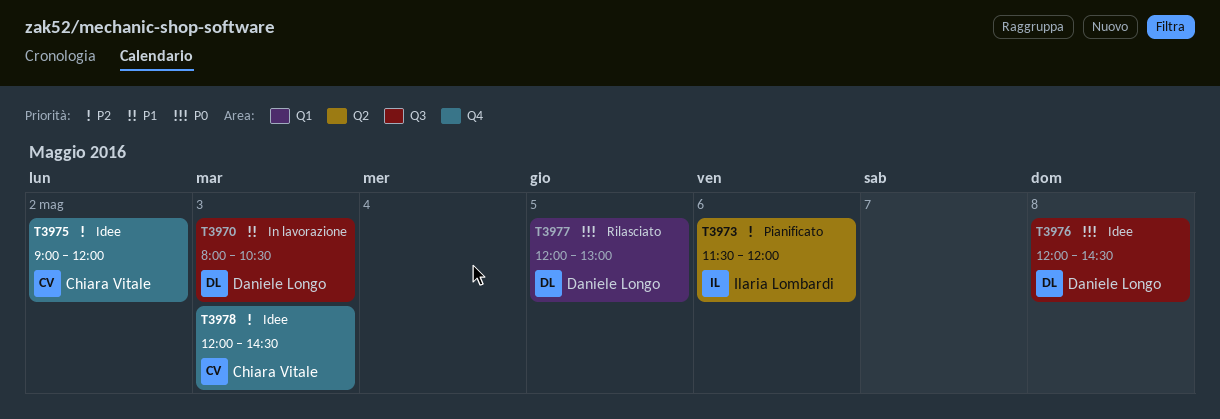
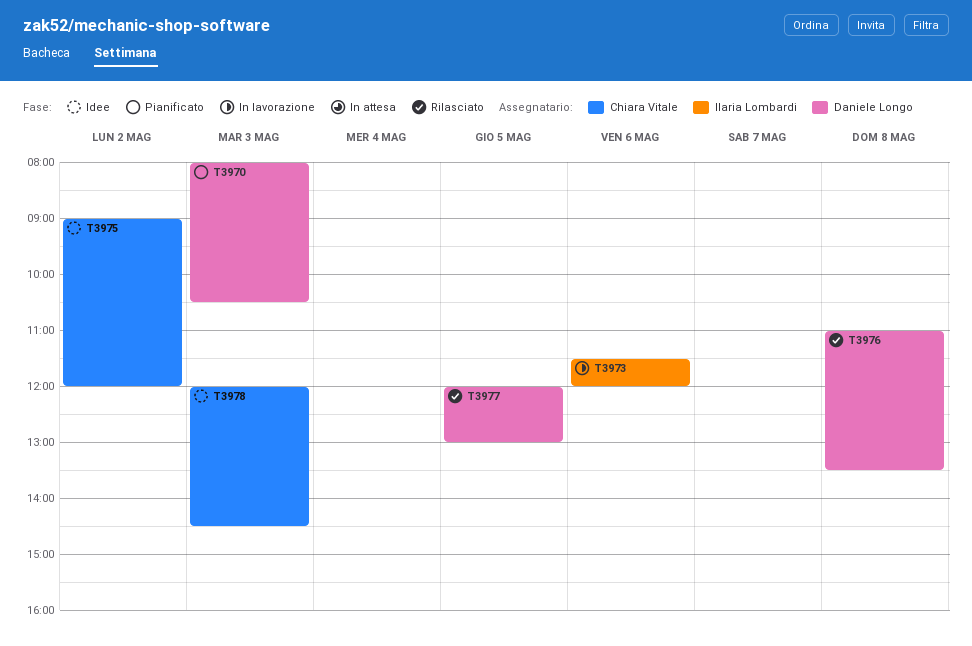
T3970, status: In lavorazione -> Pianificato
T3973, status: Pianificato -> In lavorazione
T3976, status: Idee -> Rilasciato
T3976, begins: 12:00 -> 11:00
T3976, ends: 14:30 -> 13:30

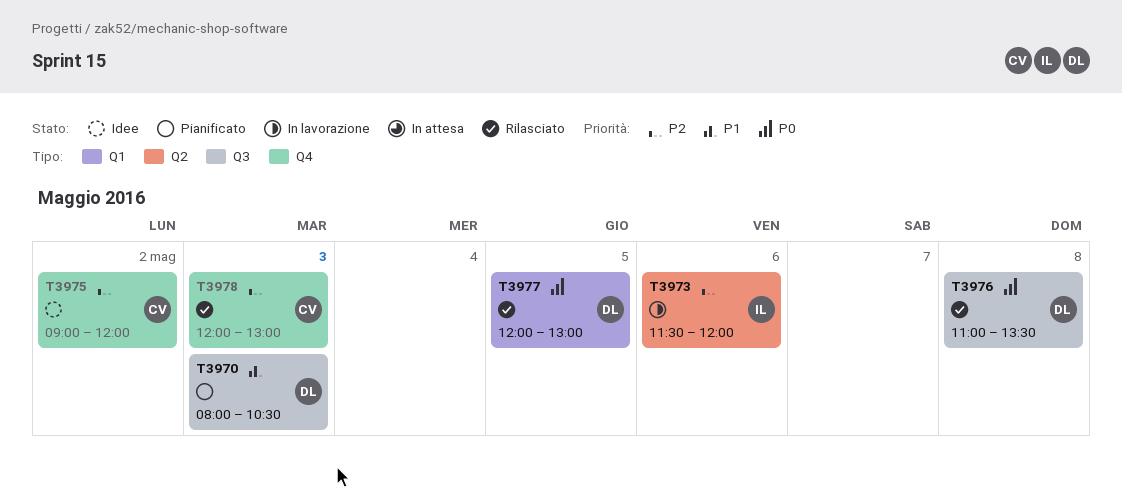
T3978, status: Idee -> Rilasciato
T3978, ends: 14:30 -> 13:00

